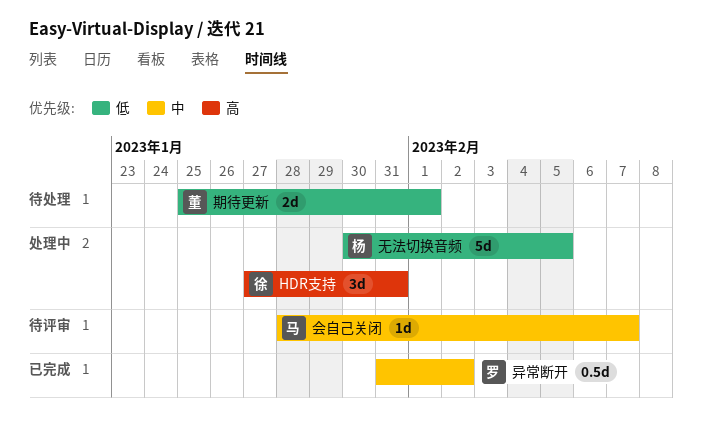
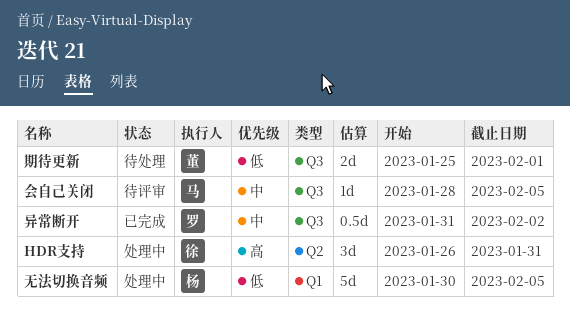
HDR支持, start: Jan 27 -> Jan 26
会自己关闭, due: Feb 7 -> Feb 5

